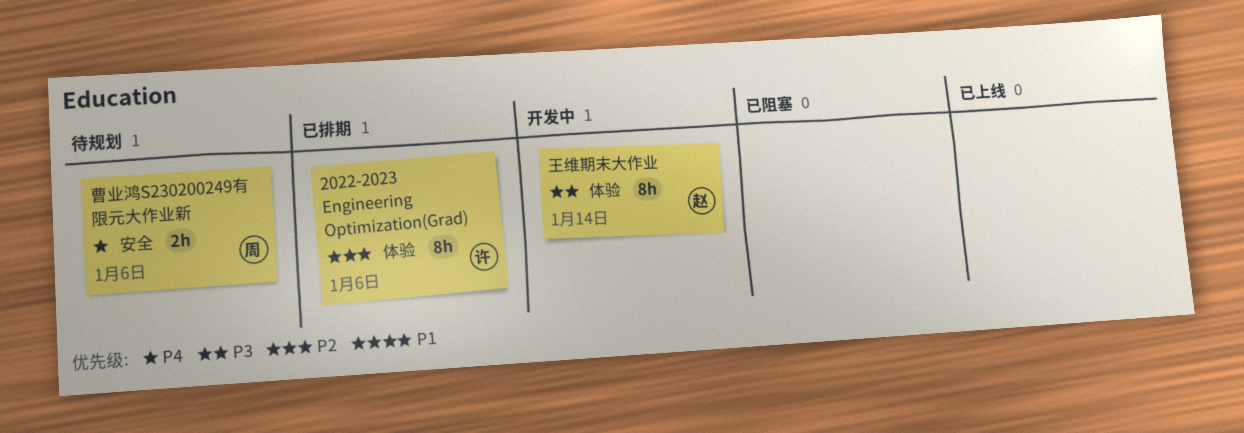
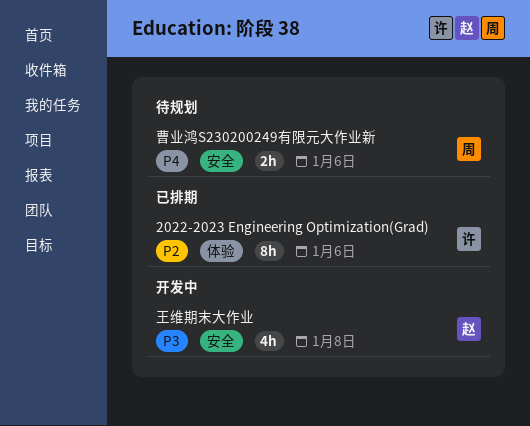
王维期末大作业, label: 体验 -> 安全
王维期末大作业, estimate: 8h -> 4h
王维期末大作业, due: Jan 14 -> Jan 8

